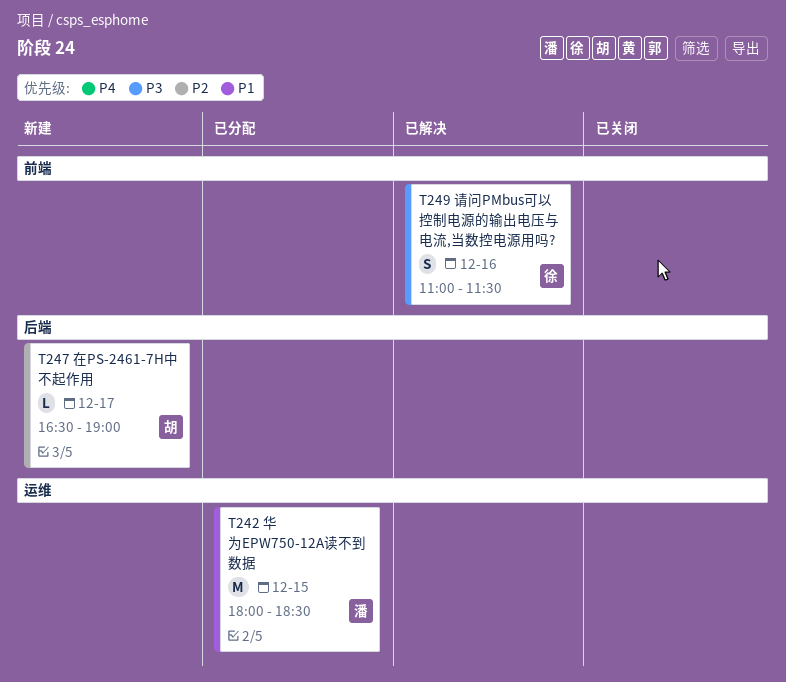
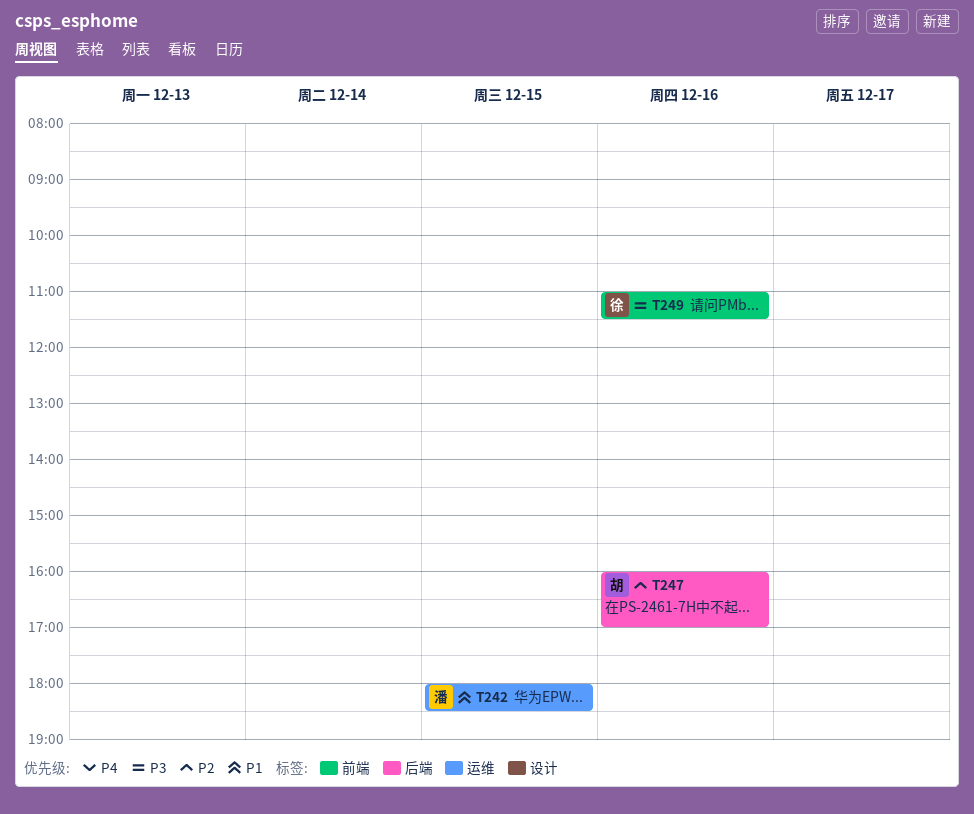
T247, day: Dec 17 -> Dec 16
T247, begins: 16:30 -> 16:00
T247, ends: 19:00 -> 17:00

